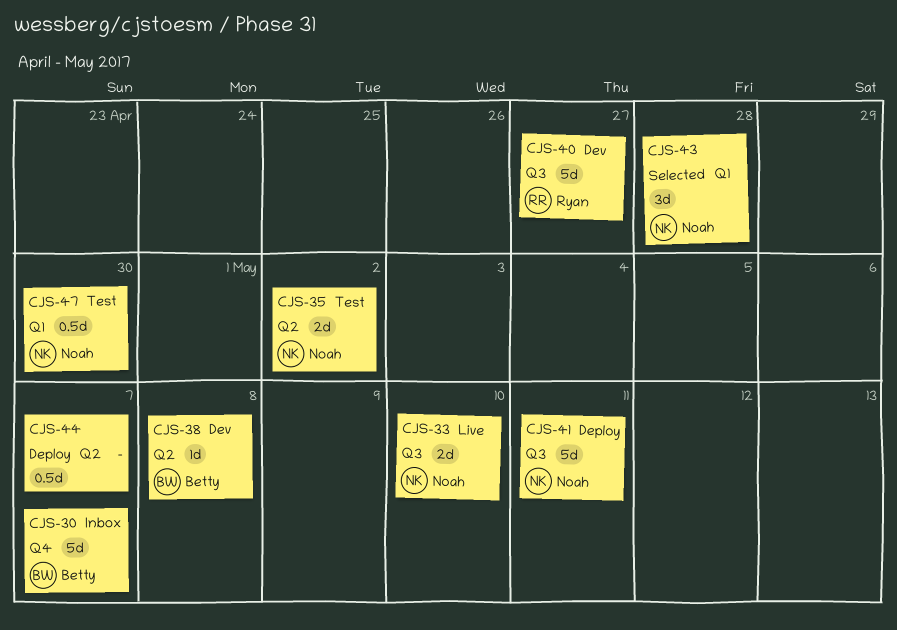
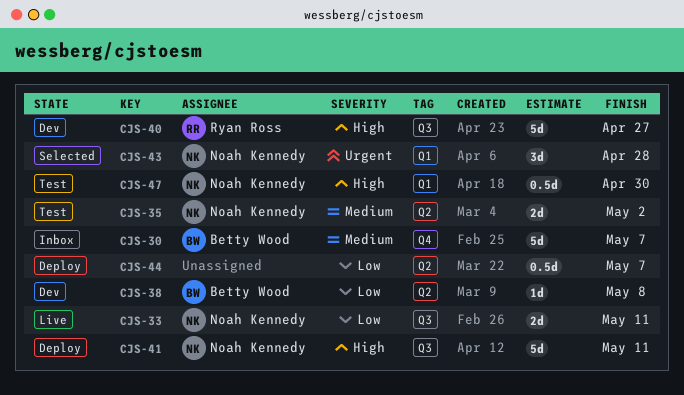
CJS-33, due: May 10 -> May 11

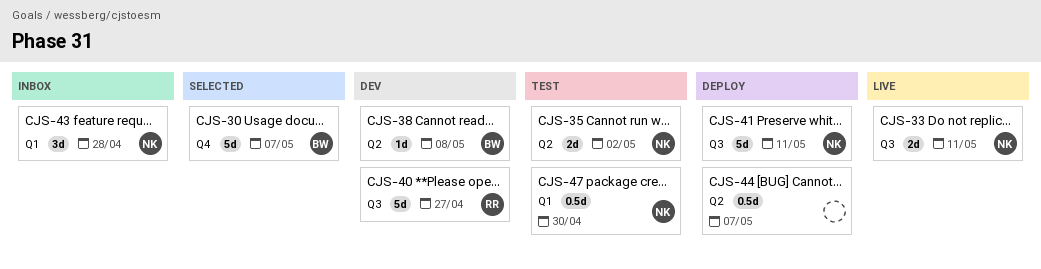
CJS-30, status: Inbox -> Selected
CJS-43, status: Selected -> Inbox

